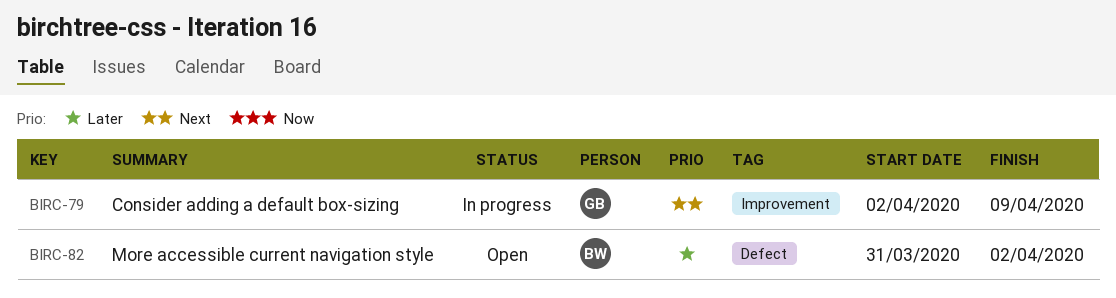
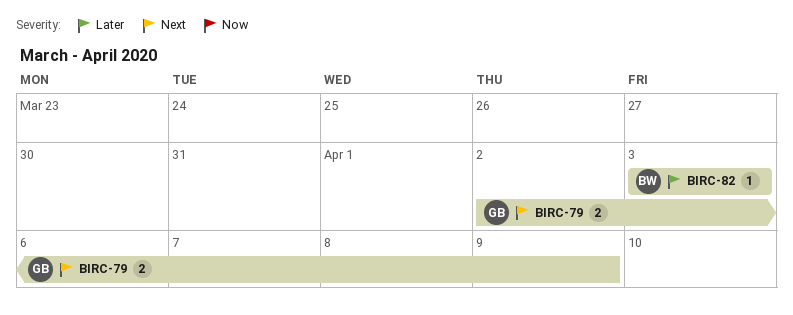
BIRC-82, start: Mar 31 -> Apr 3
BIRC-82, due: Apr 2 -> Apr 3

